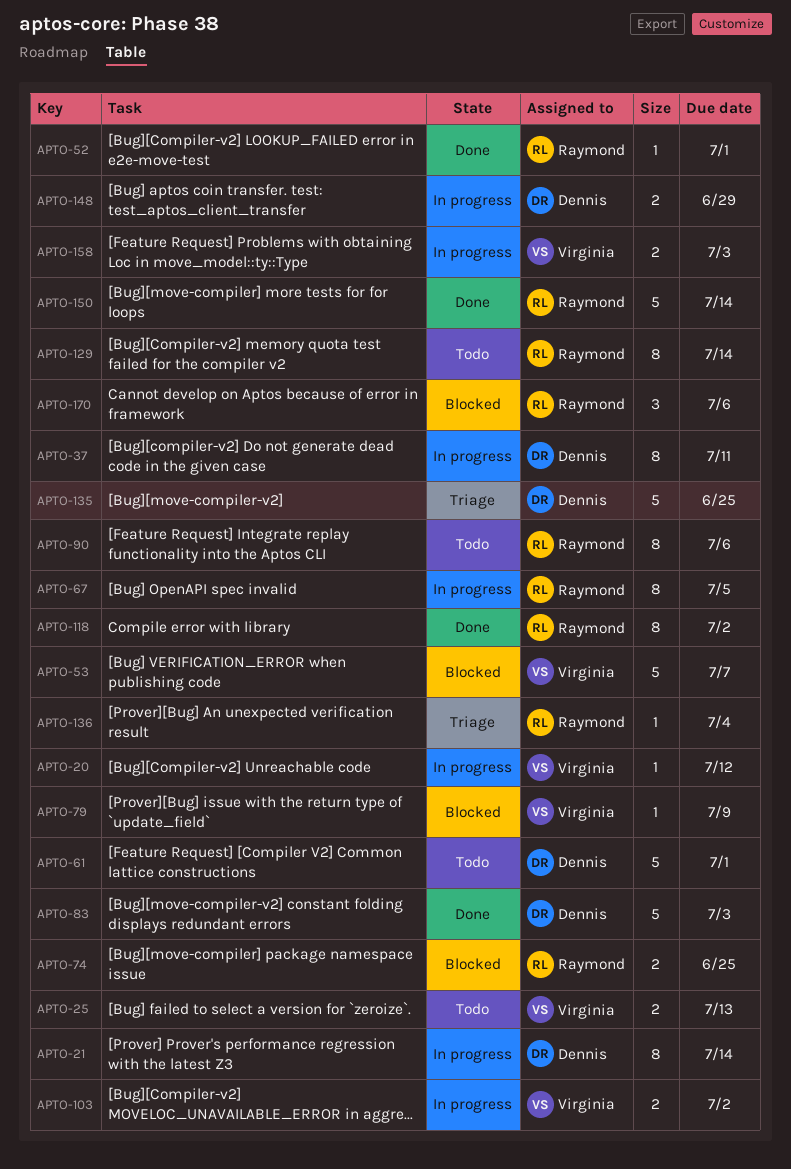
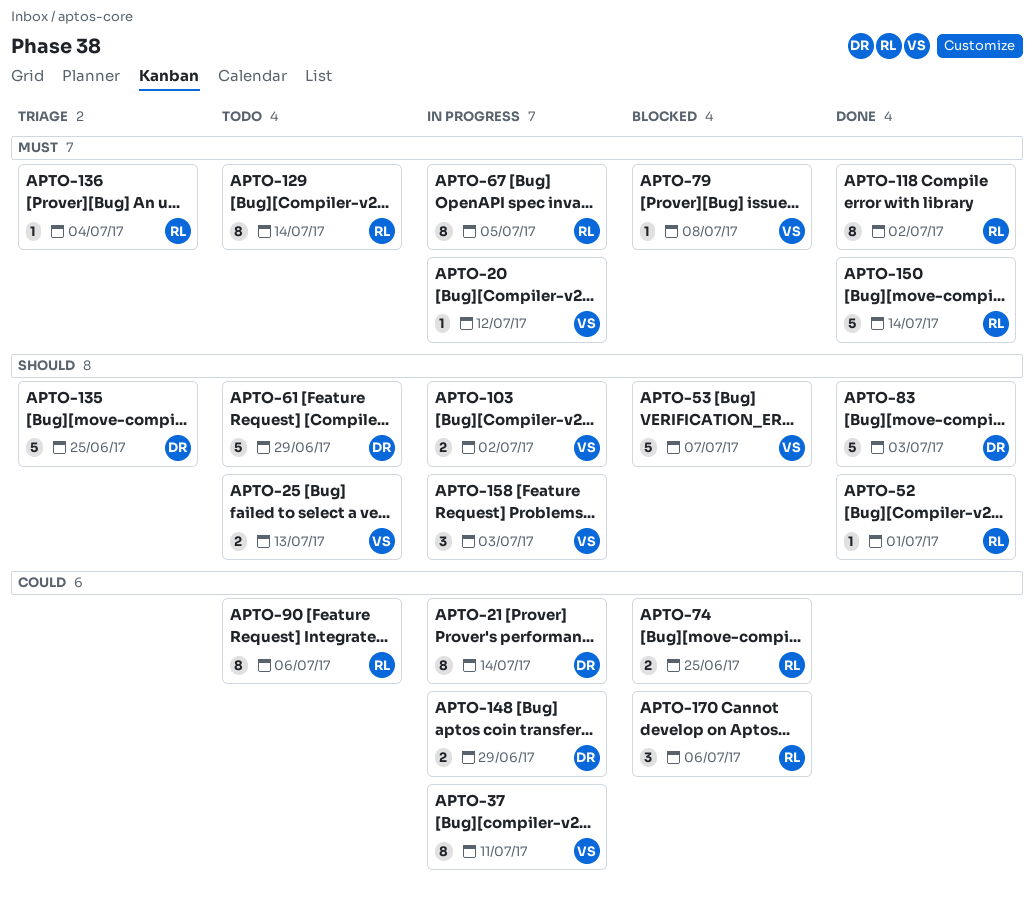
APTO-37, owner: Dennis -> Virginia
APTO-61, due: Jul 1 -> Jun 29
APTO-79, due: Jul 9 -> Jul 8
APTO-158, estimate: 2 -> 3

